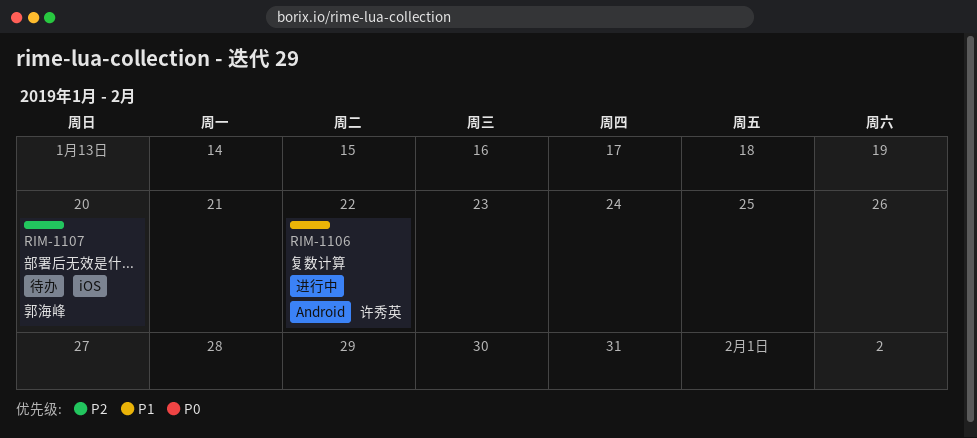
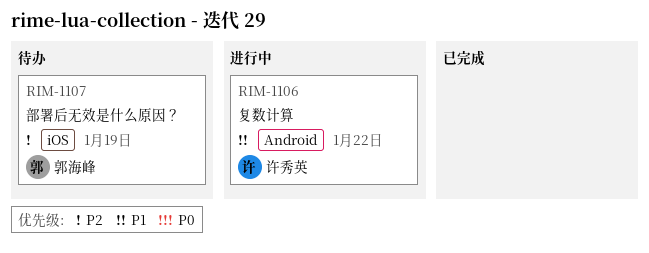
RIM-1107, due: Jan 20 -> Jan 19

